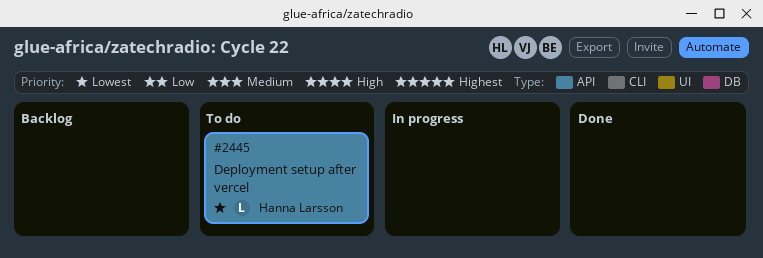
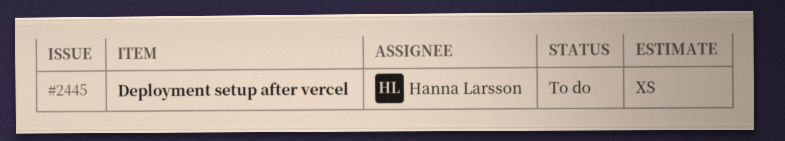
#2445, estimate: L -> XS

